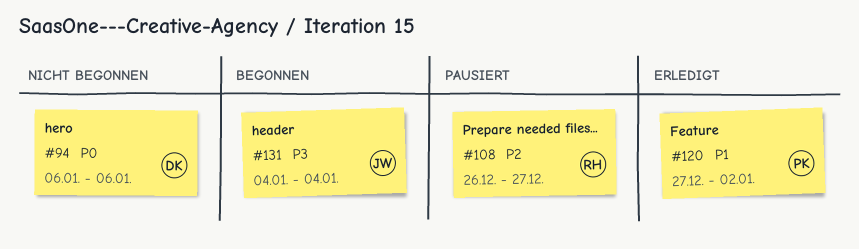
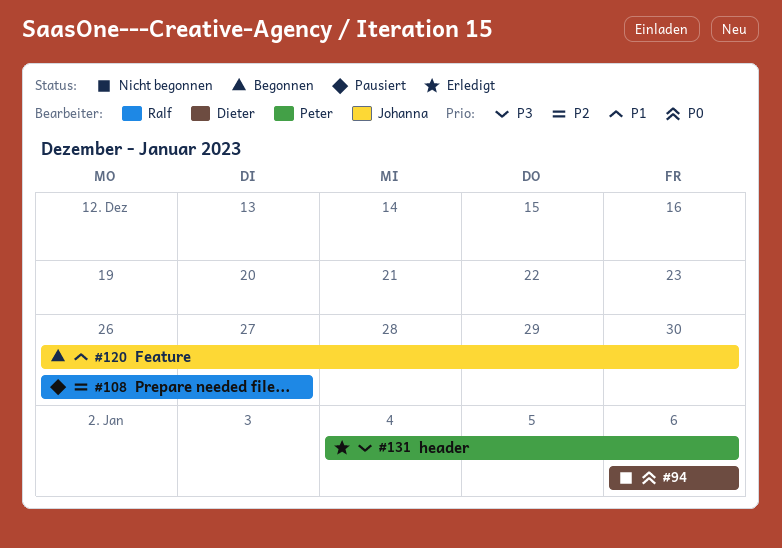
#120, status: Erledigt -> Begonnen
#120, owner: Peter -> Johanna
#120, start: Dec 27 -> Dec 26
#120, due: Jan 2 -> Dec 30
#131, status: Begonnen -> Erledigt
#131, owner: Johanna -> Peter
#131, due: Jan 4 -> Jan 6

